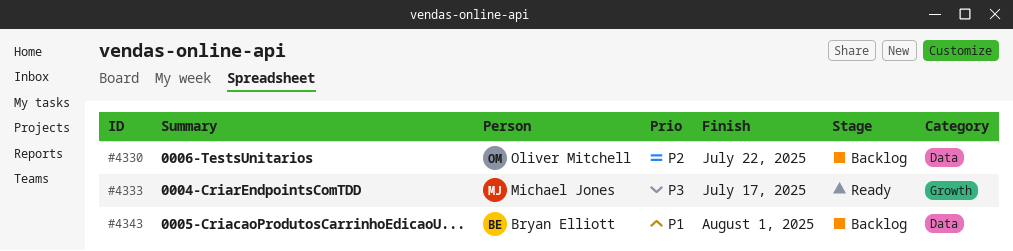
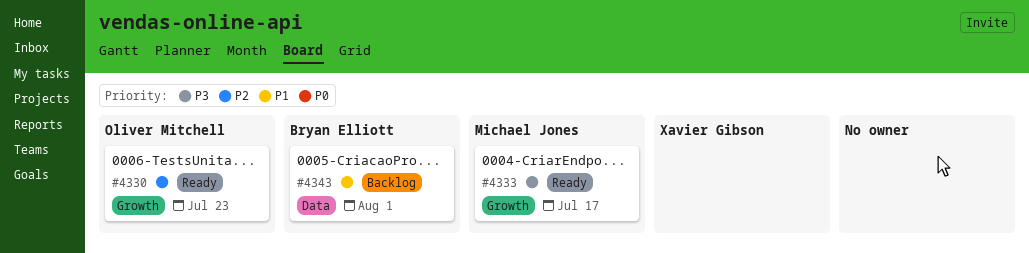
#4330, status: Backlog -> Ready
#4330, label: Data -> Growth
#4330, due: Jul 22 -> Jul 23

